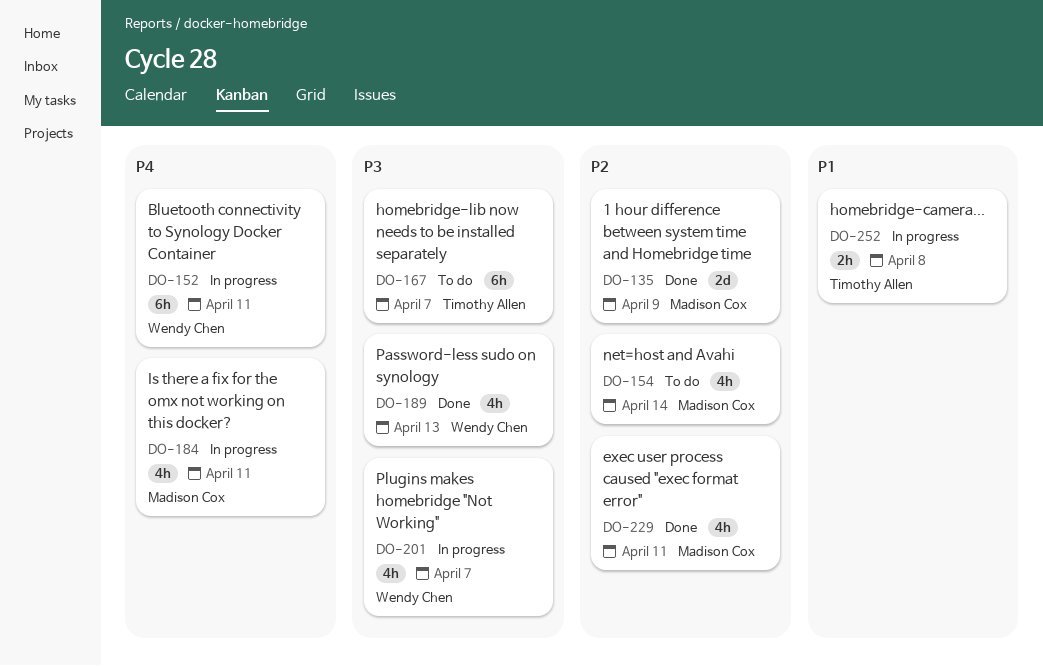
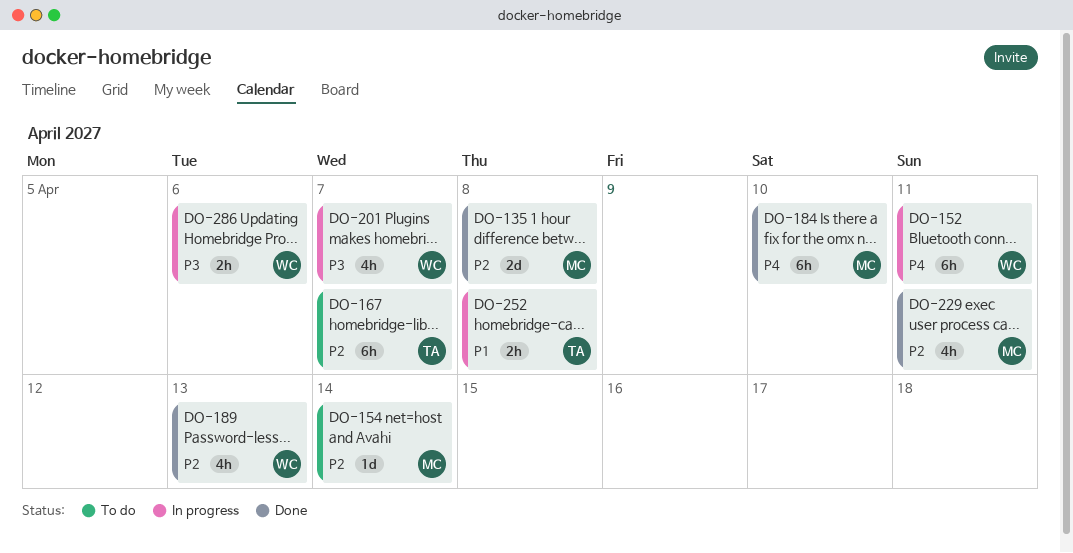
DO-135, due: Apr 9 -> Apr 8
DO-154, estimate: 4h -> 1d
DO-167, priority: P3 -> P2
DO-184, status: In progress -> Done
DO-184, estimate: 4h -> 6h
DO-184, due: Apr 11 -> Apr 10
DO-189, priority: P3 -> P2
DO-286: none -> present

